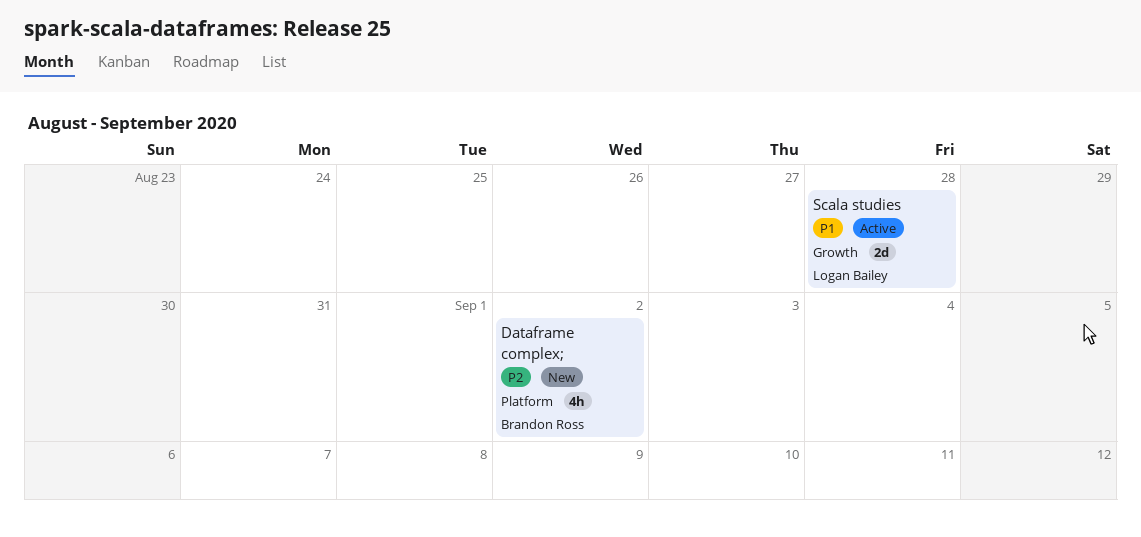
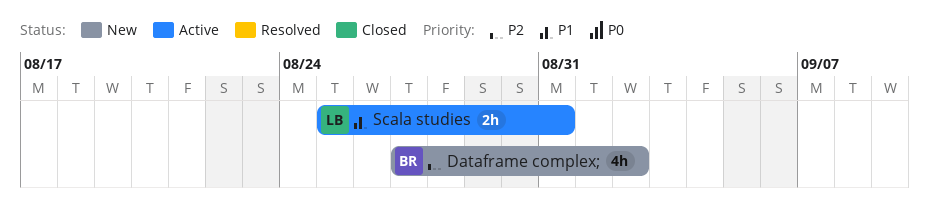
Scala studies, estimate: 2d -> 2h
Scala studies, due: Aug 28 -> Aug 31

